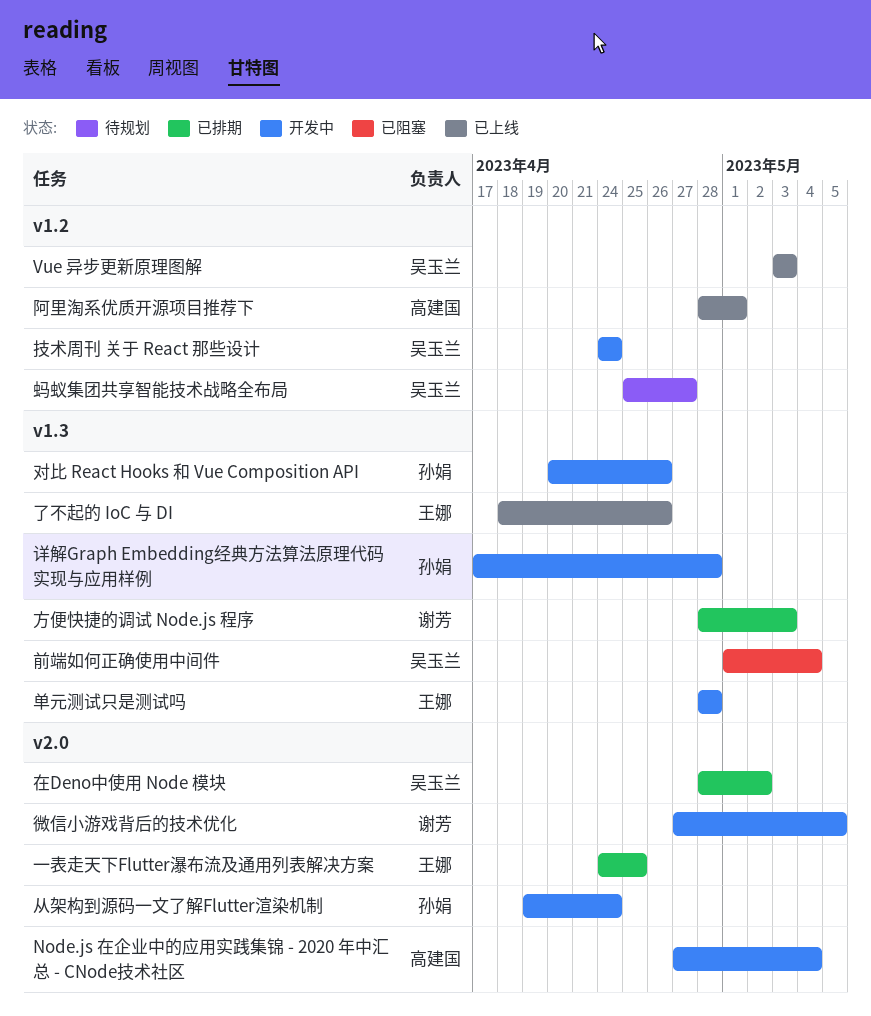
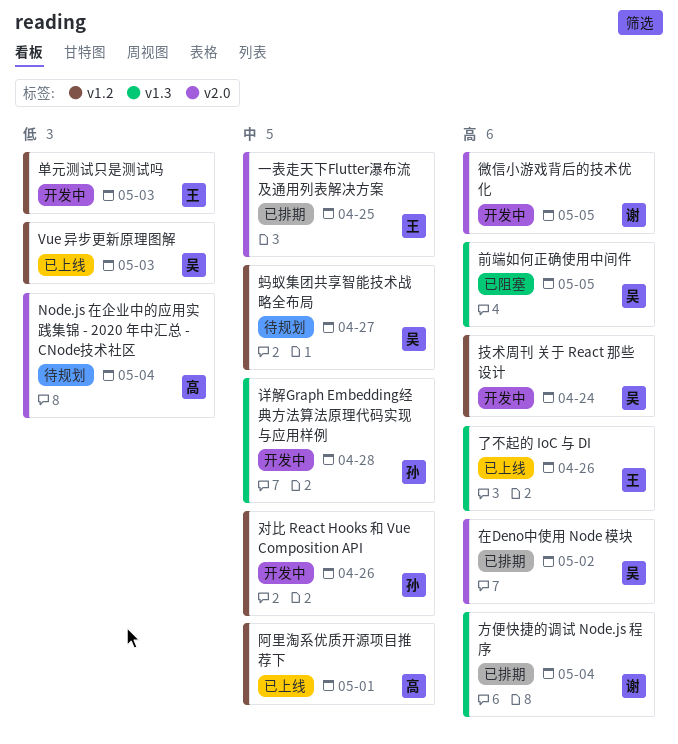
Node.js 在企业中的应用实践集锦 - 2020 年中汇总 - CNode技术社区, status: 开发中 -> 待规划
从架构到源码一文了解Flutter渲染机制: present -> none
前端如何正确使用中间件, due: May 4 -> May 5
单元测试只是测试吗, label: v1.3 -> v1.2
单元测试只是测试吗, due: Apr 28 -> May 3
对比 React Hooks 和 Vue Composition API, label: v1.3 -> v1.2
方便快捷的调试 Node.js 程序, due: May 3 -> May 4

